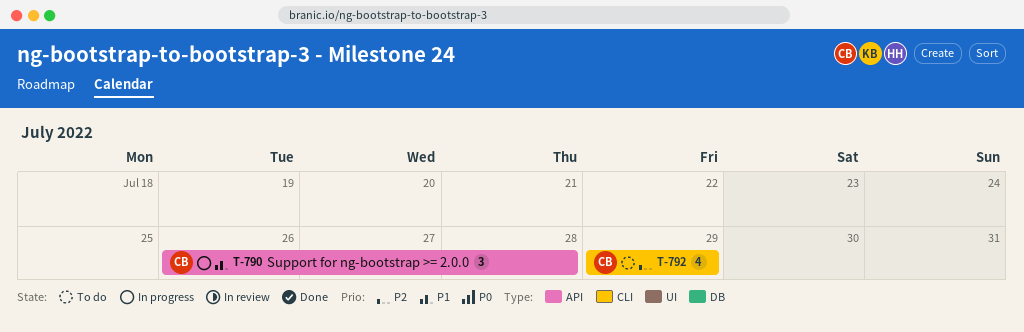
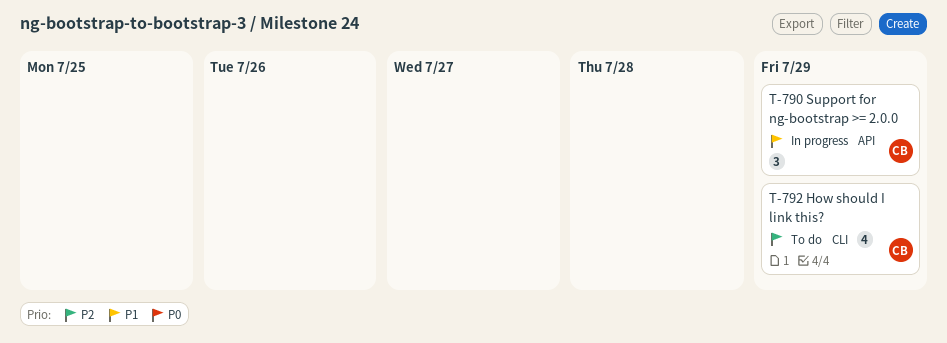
T-790, due: Jul 28 -> Jul 29

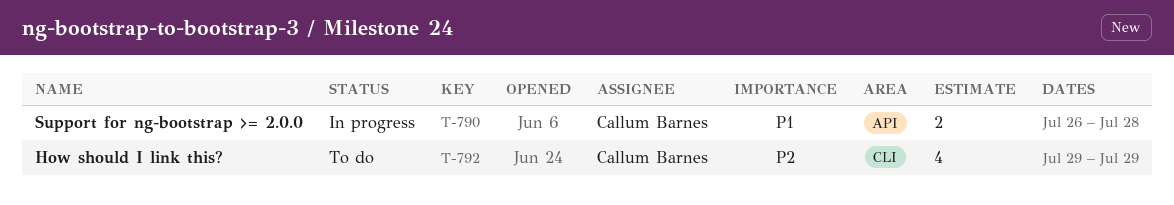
T-790, estimate: 3 -> 2
T-790, due: Jul 29 -> Jul 28

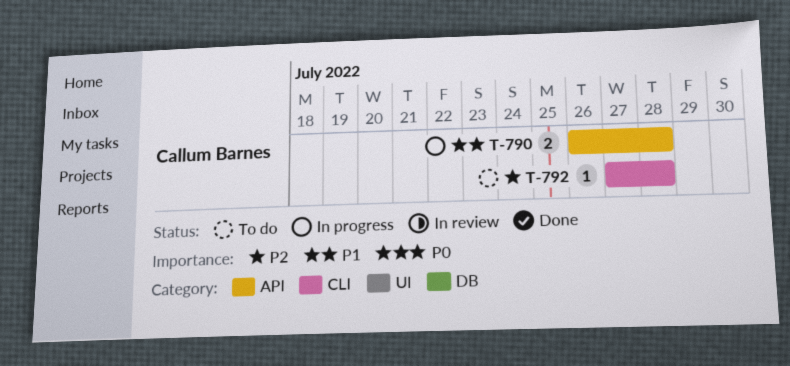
T-792, estimate: 4 -> 1
T-792, start: Jul 29 -> Jul 27
T-792, due: Jul 29 -> Jul 28

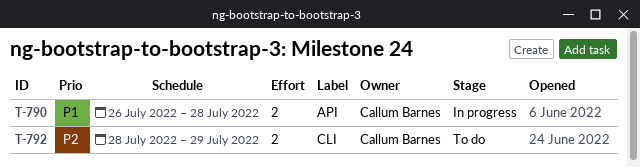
T-792, estimate: 1 -> 2
T-792, start: Jul 27 -> Jul 28
T-792, due: Jul 28 -> Jul 29

